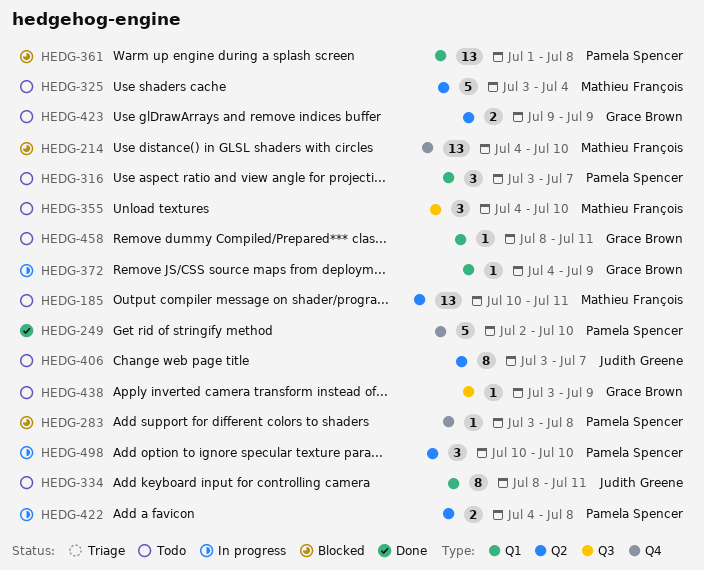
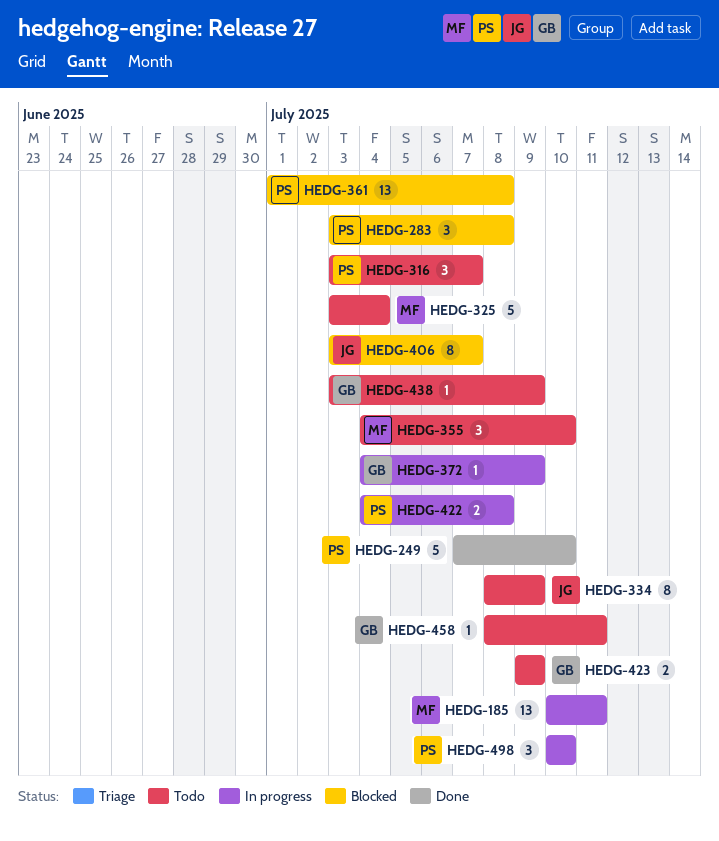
HEDG-185, status: Todo -> In progress
HEDG-214: present -> none
HEDG-249, start: Jul 2 -> Jul 7
HEDG-283, estimate: 1 -> 3
HEDG-334, due: Jul 11 -> Jul 9
HEDG-406, status: Todo -> Blocked

